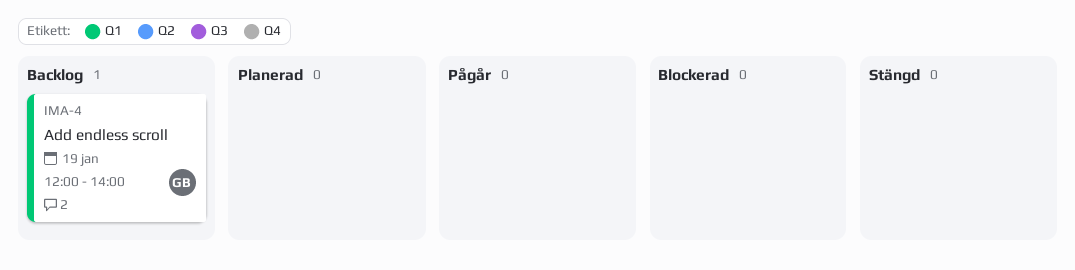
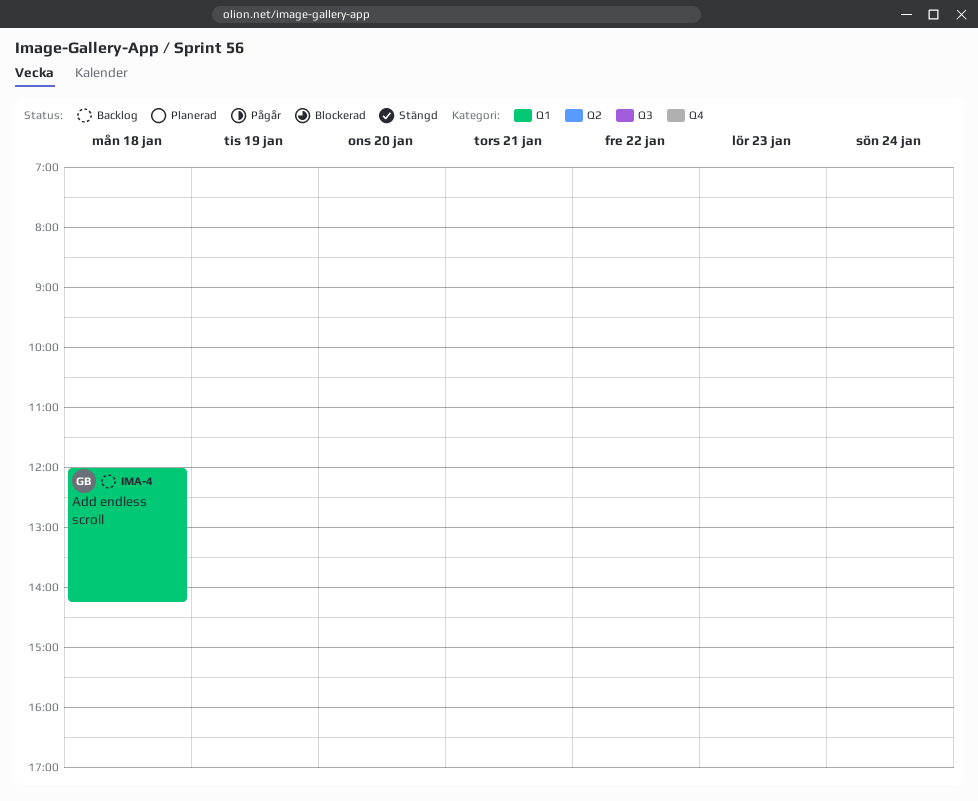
IMA-4, day: Jan 19 -> Jan 18
IMA-4, ends: 14:00 -> 14:15

